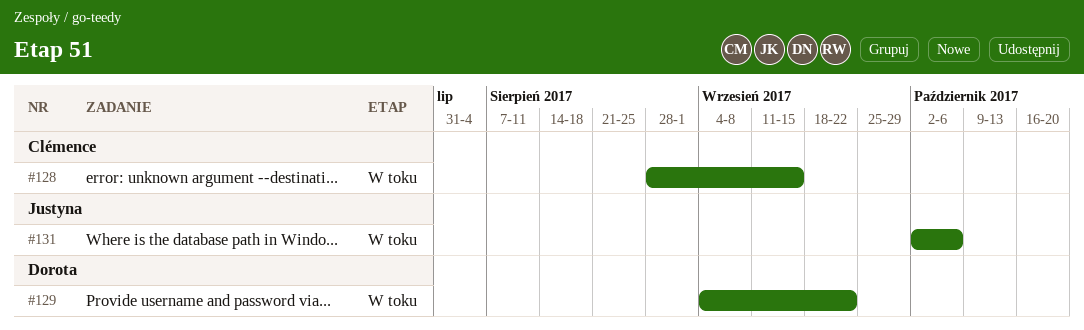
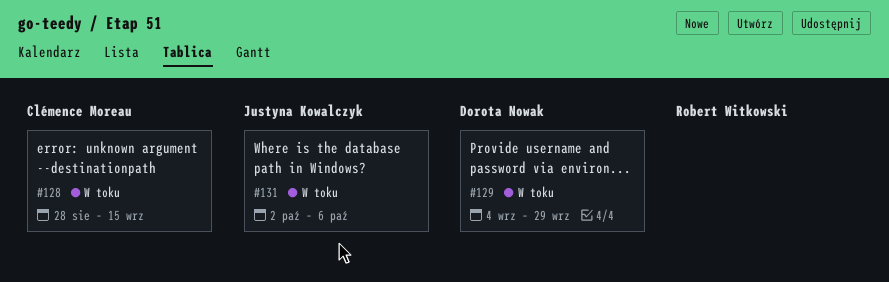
#129, due: Sep 22 -> Sep 29

